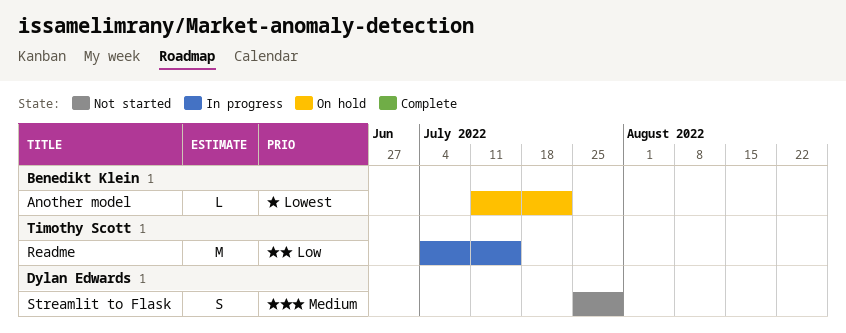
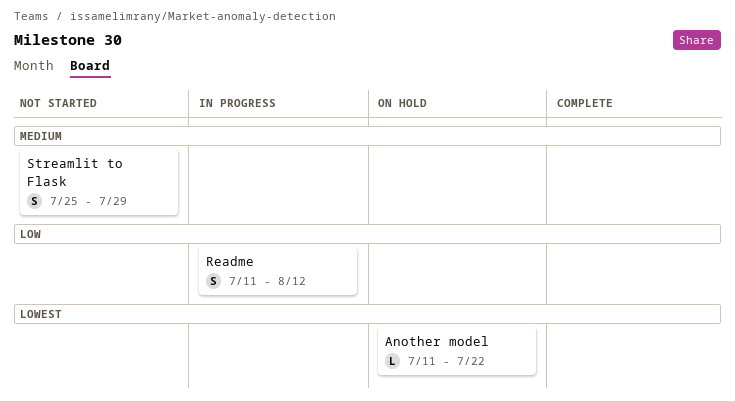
Readme, estimate: M -> S
Readme, start: Jul 4 -> Jul 11
Readme, due: Jul 15 -> Aug 12

